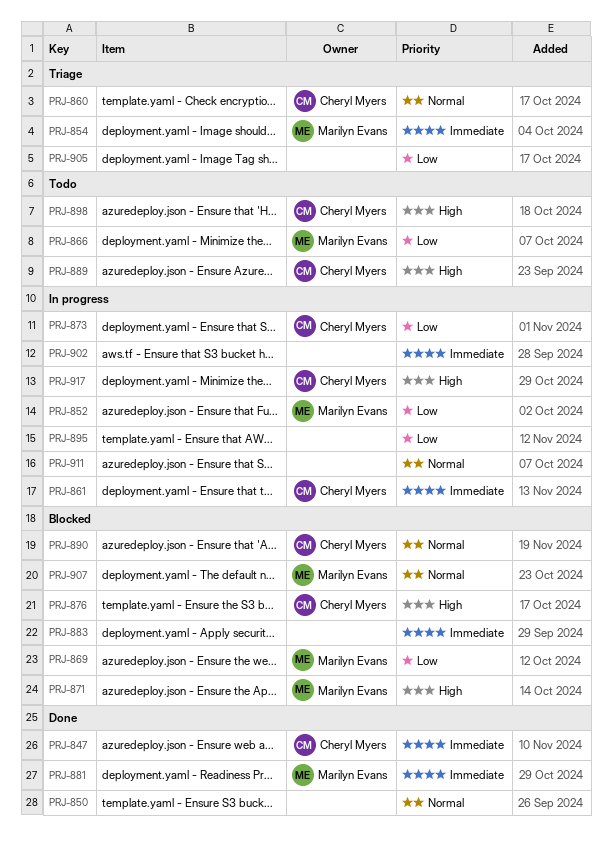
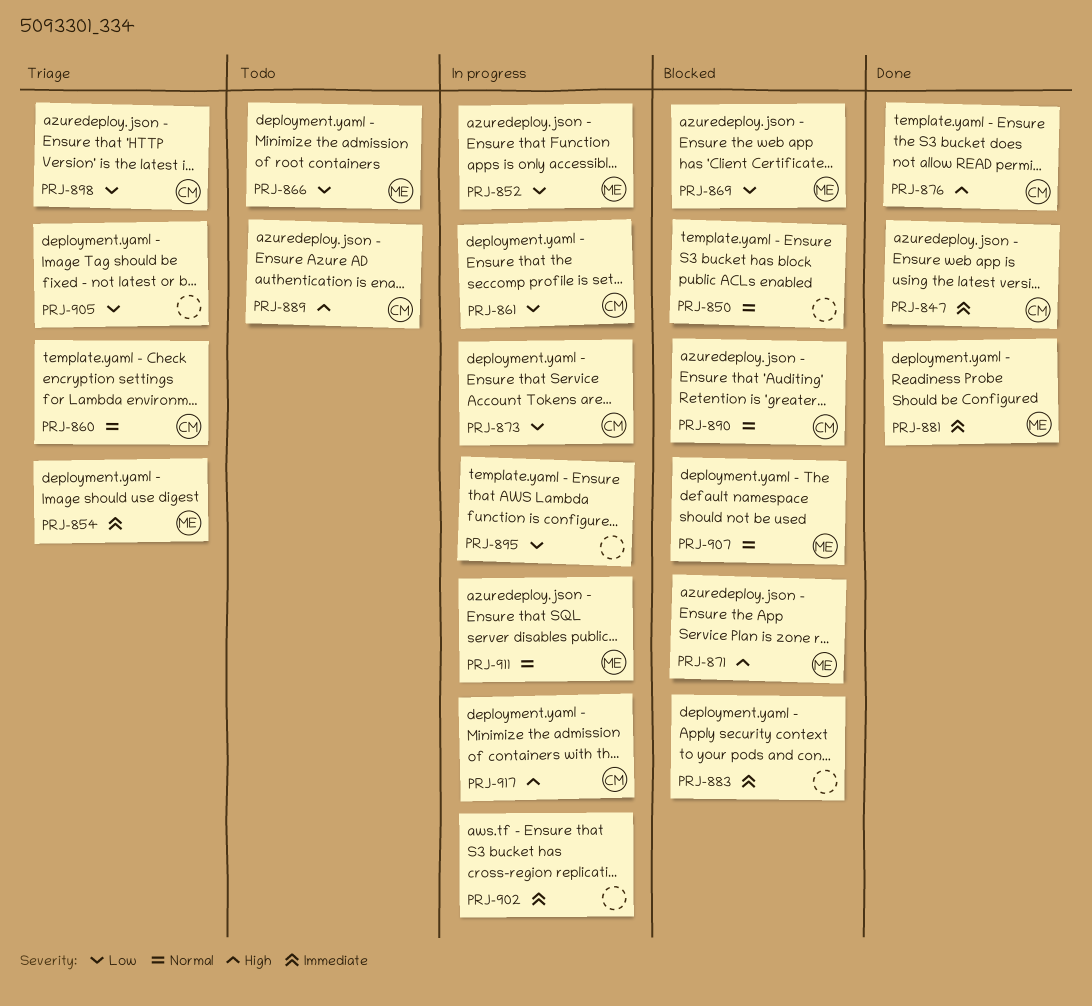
PRJ-850, status: Done -> Blocked
PRJ-861, priority: Immediate -> Low
PRJ-876, status: Blocked -> Done
PRJ-898, status: Todo -> Triage
PRJ-898, priority: High -> Low
PRJ-911, owner: none -> Marilyn Evans

